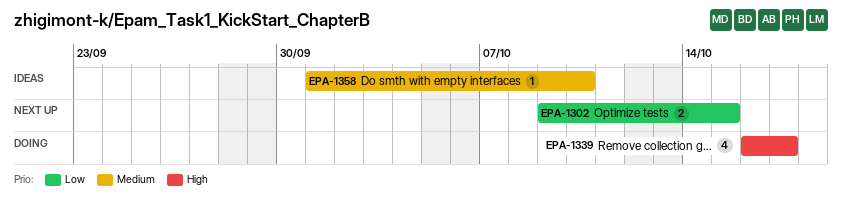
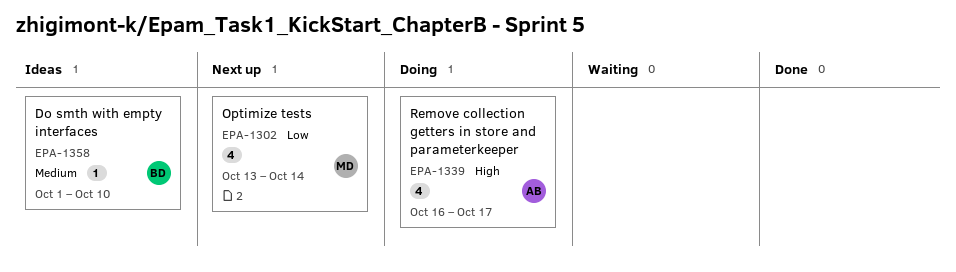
EPA-1302, estimate: 2 -> 4
EPA-1302, start: Oct 9 -> Oct 13
EPA-1302, due: Oct 15 -> Oct 14

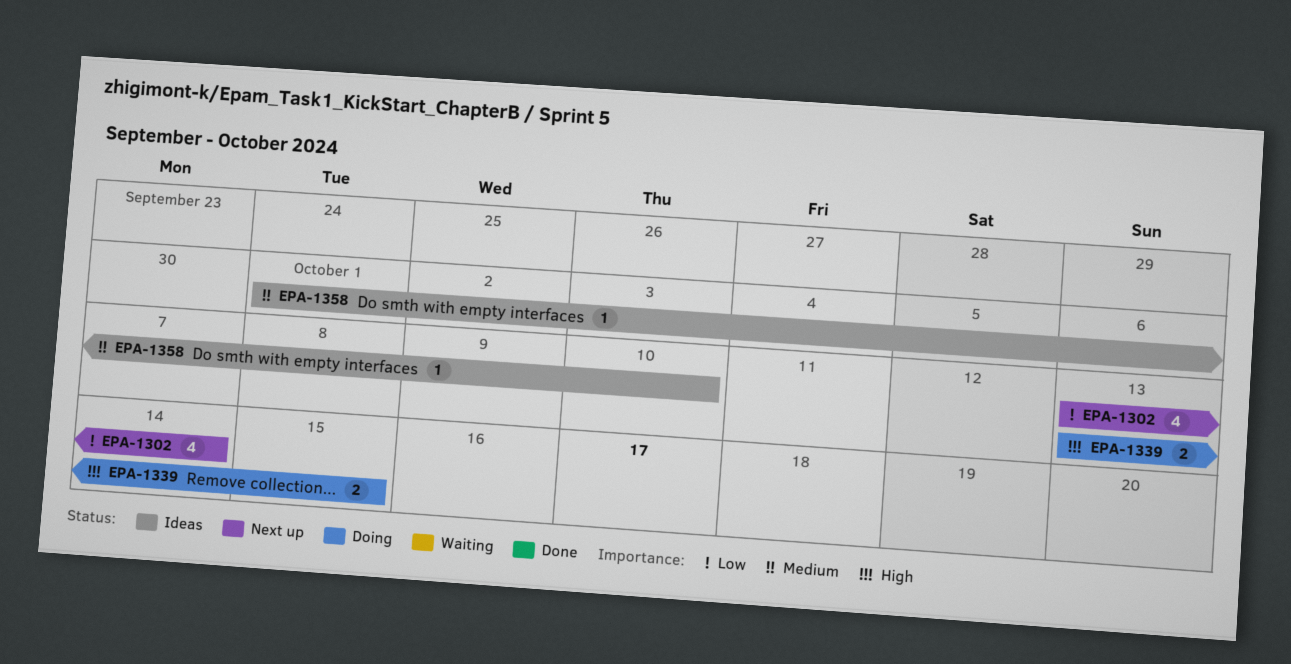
EPA-1339, estimate: 4 -> 2
EPA-1339, start: Oct 16 -> Oct 13
EPA-1339, due: Oct 17 -> Oct 15

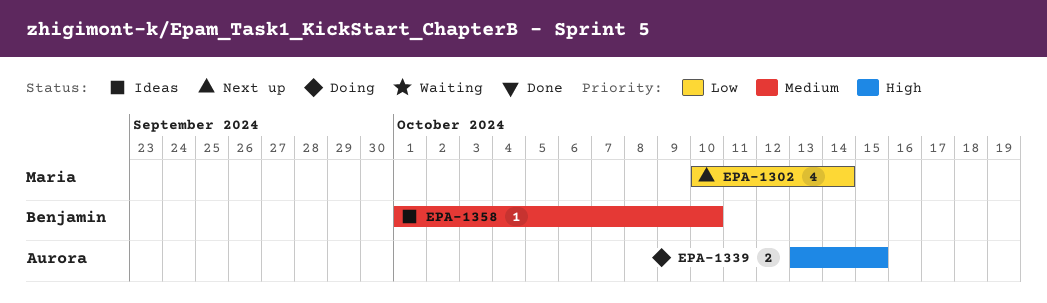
EPA-1302, start: Oct 13 -> Oct 10

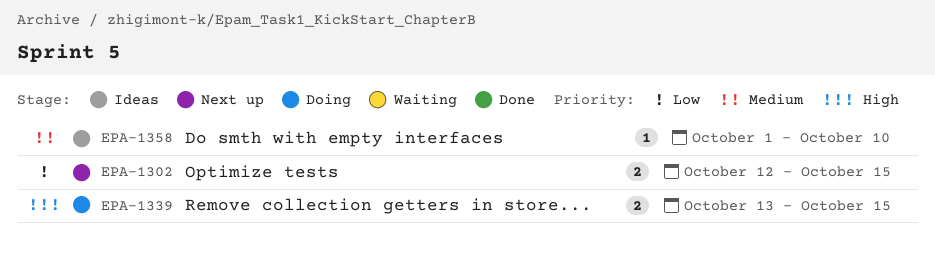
EPA-1302, estimate: 4 -> 2
EPA-1302, start: Oct 10 -> Oct 12
EPA-1302, due: Oct 14 -> Oct 15

